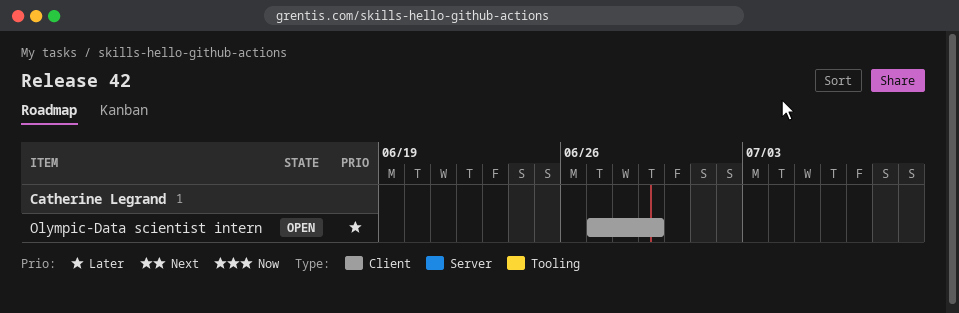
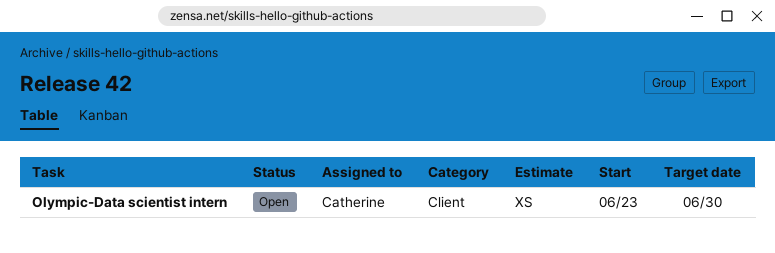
Olympic-Data scientist intern, start: Jun 27 -> Jun 23
Olympic-Data scientist intern, due: Jun 29 -> Jun 30

